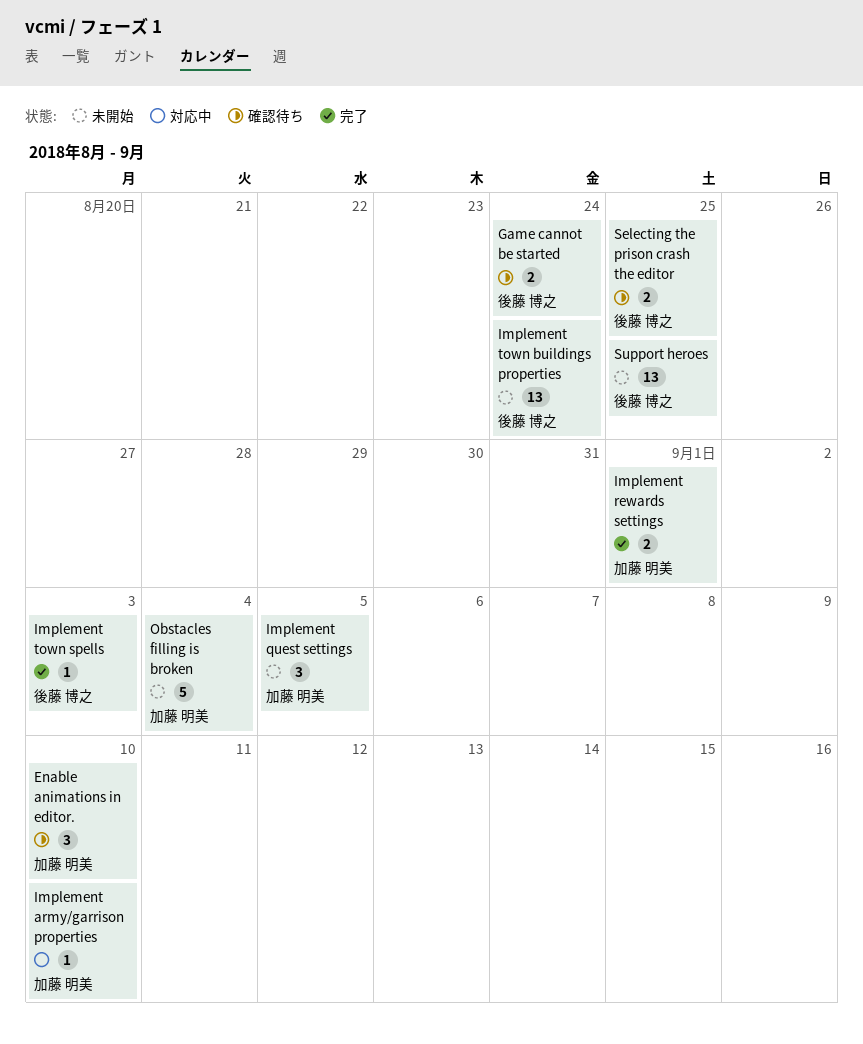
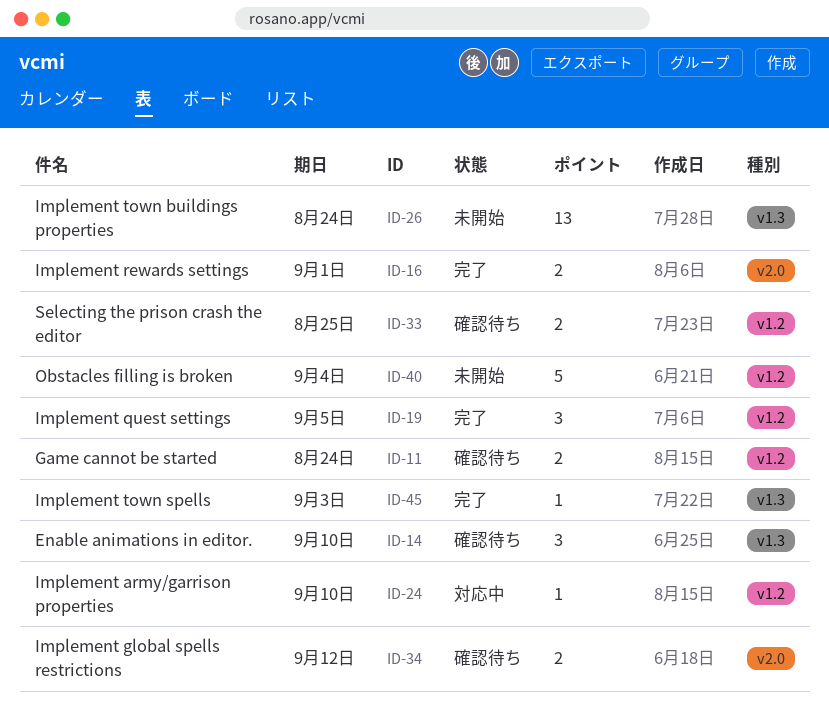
Implement global spells restrictions: none -> present
Implement quest settings, status: 未開始 -> 完了
Support heroes: present -> none

